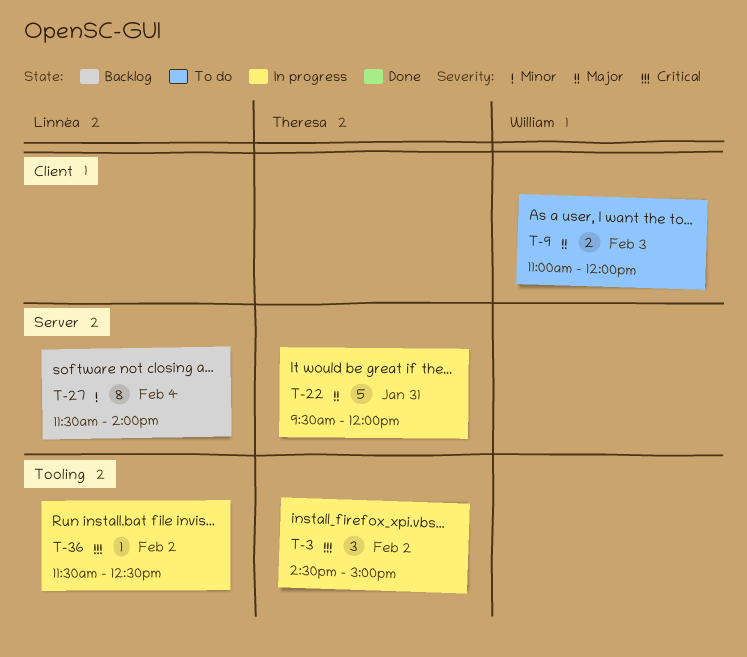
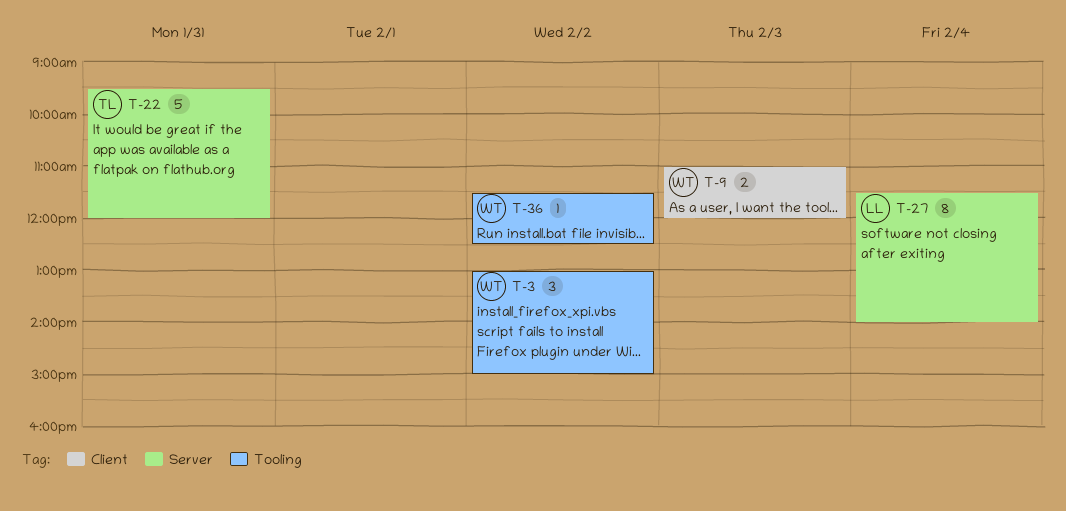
T-3, owner: Theresa -> William
T-3, begins: 14:30 -> 13:00
T-36, owner: Linnéa -> William

